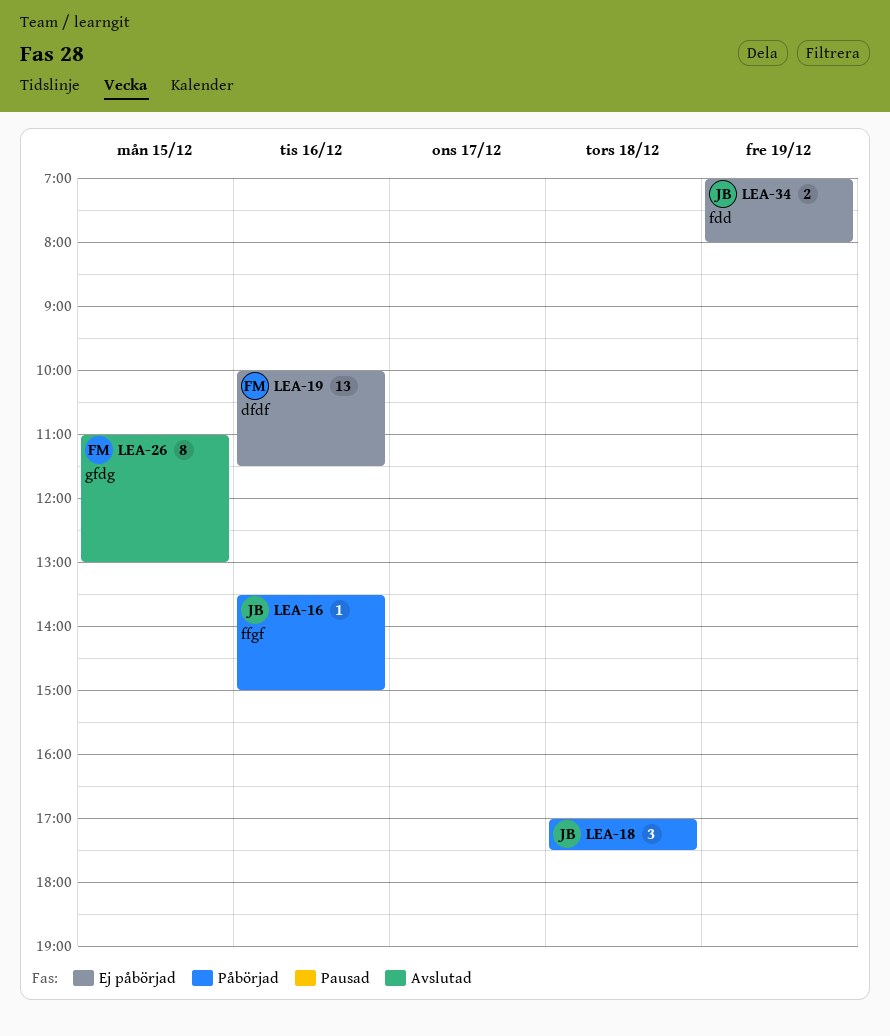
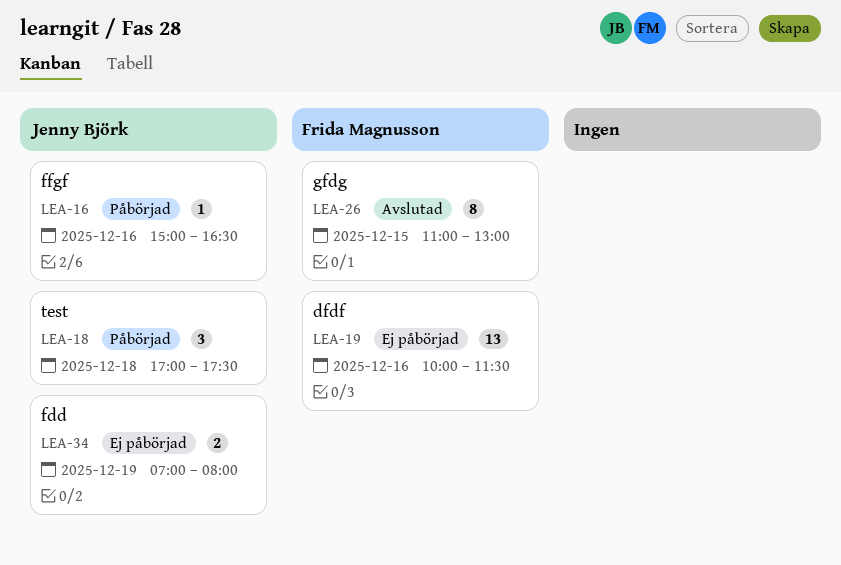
LEA-16, begins: 13:30 -> 15:00
LEA-16, ends: 15:00 -> 16:30

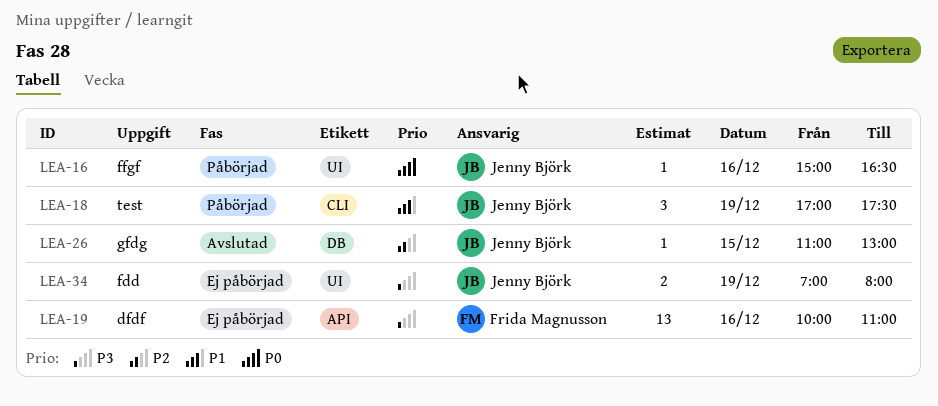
LEA-18, day: Dec 18 -> Dec 19
LEA-19, ends: 11:30 -> 11:00
LEA-26, owner: Frida Magnusson -> Jenny Björk
LEA-26, estimate: 8 -> 1

